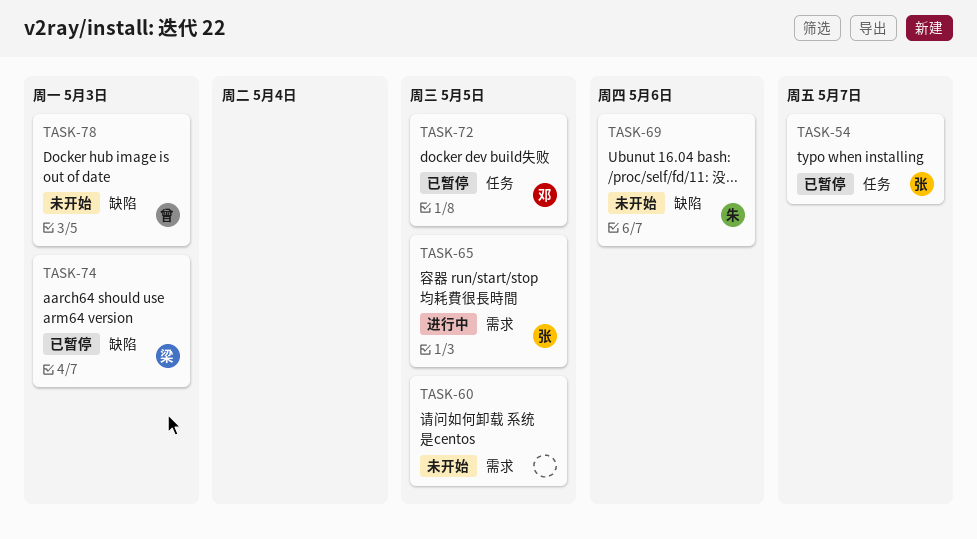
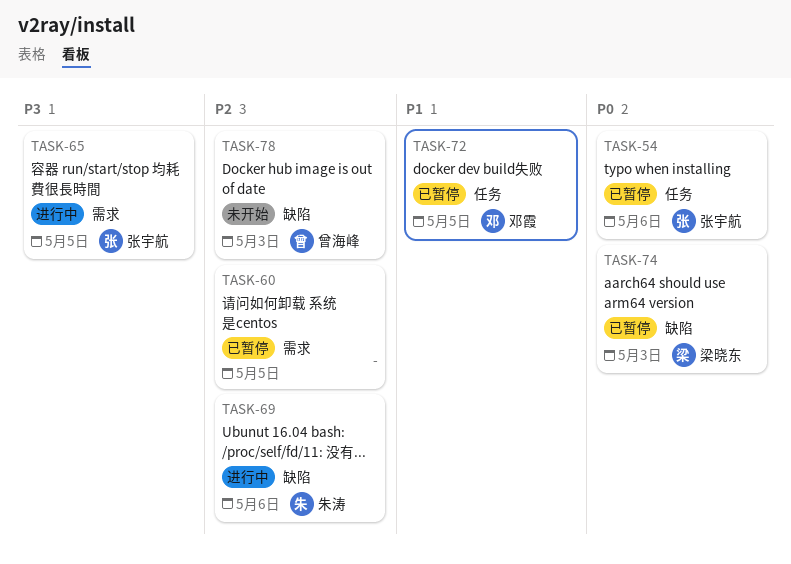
TASK-54, due: May 7 -> May 6
TASK-60, status: 未开始 -> 已暂停
TASK-69, status: 未开始 -> 进行中

